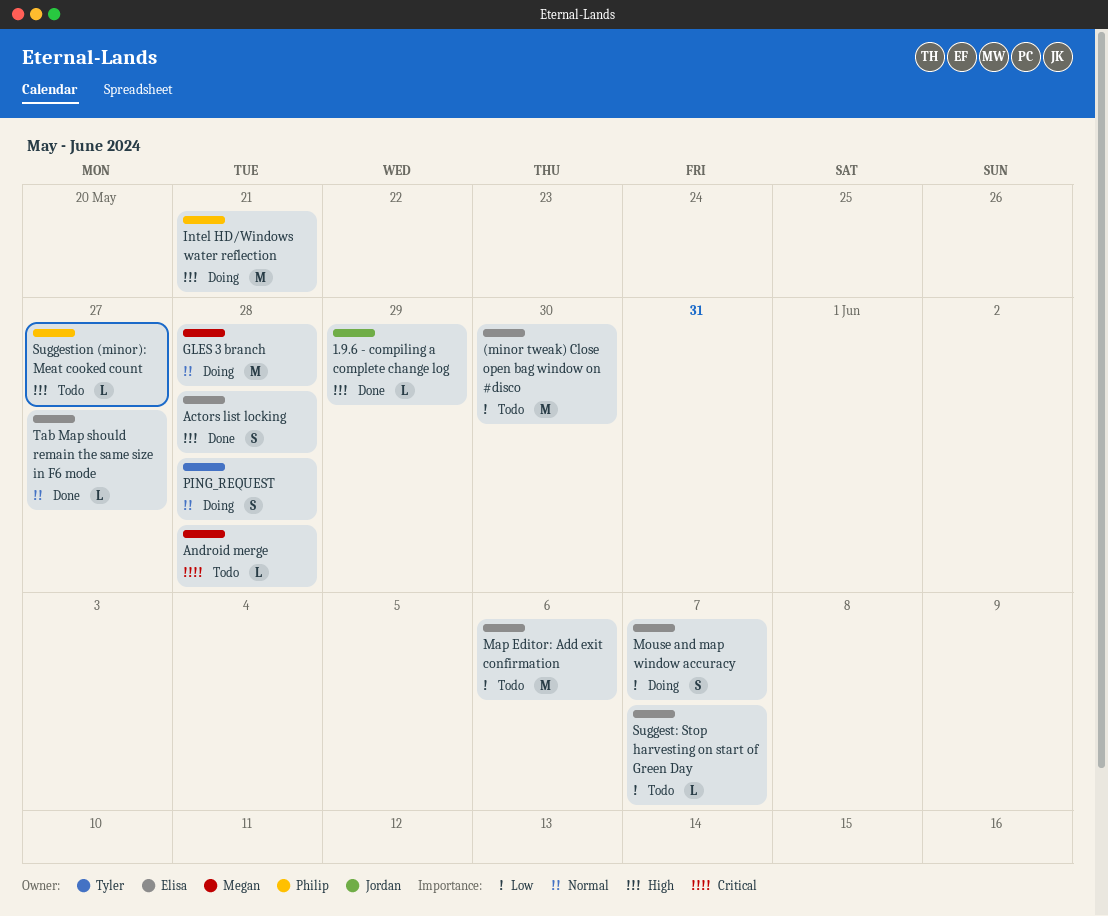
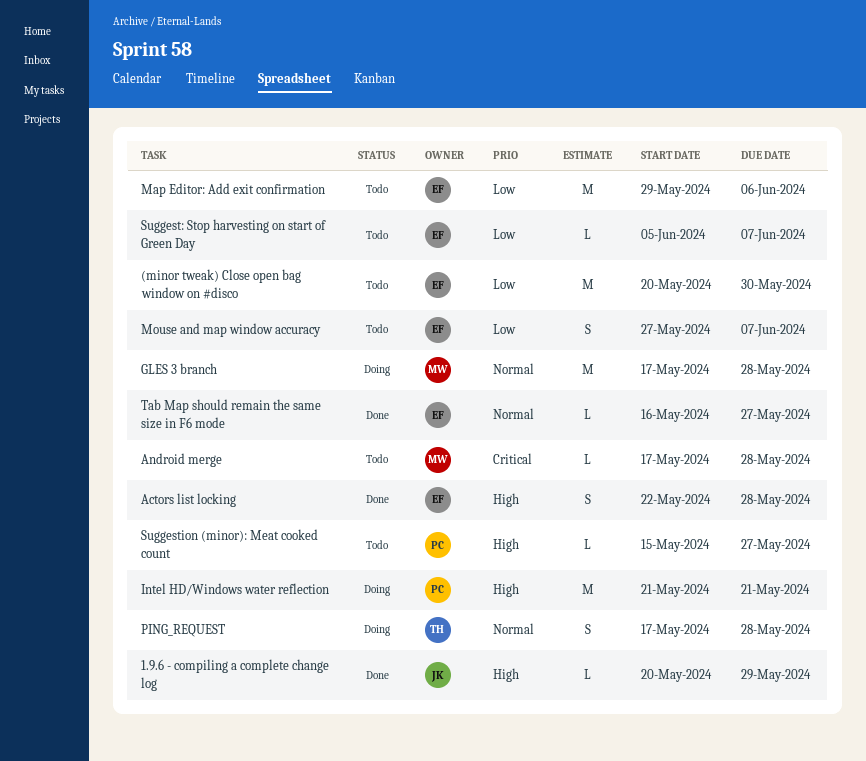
Mouse and map window accuracy, status: Doing -> Todo

